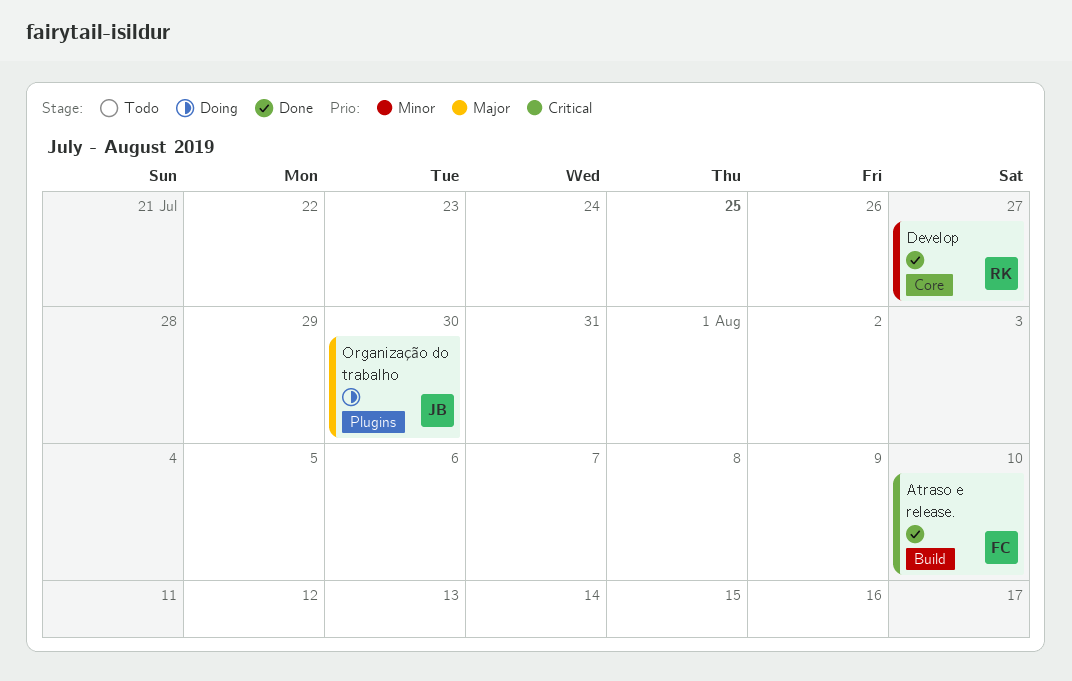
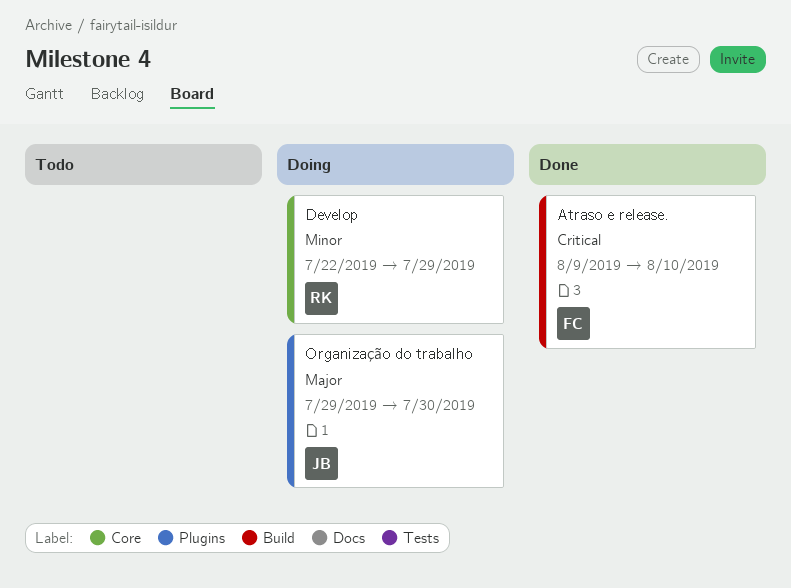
Develop, status: Done -> Doing
Develop, due: Jul 27 -> Jul 29

